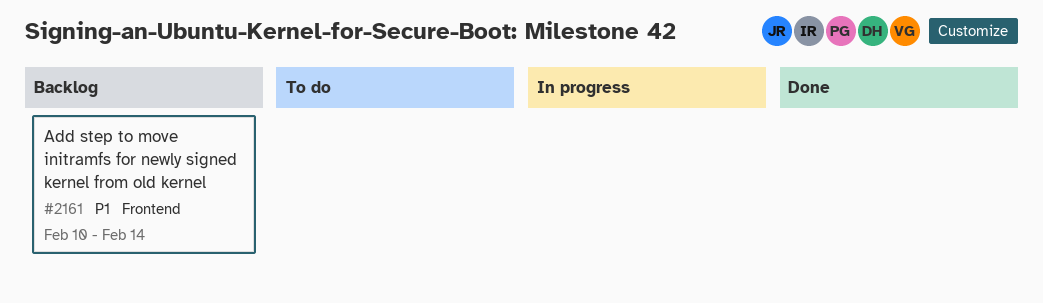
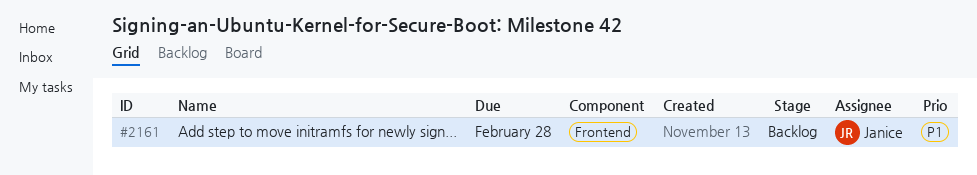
#2161, due: Feb 14 -> Feb 28

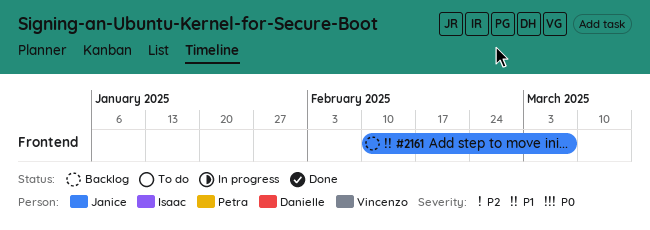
#2161, due: Feb 28 -> Mar 7

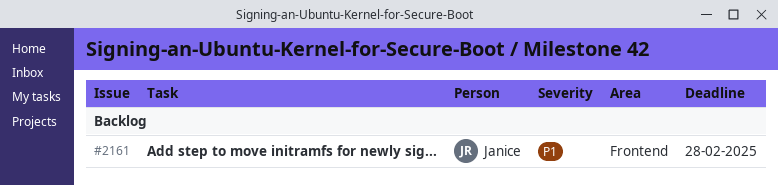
#2161, due: Mar 7 -> Feb 28

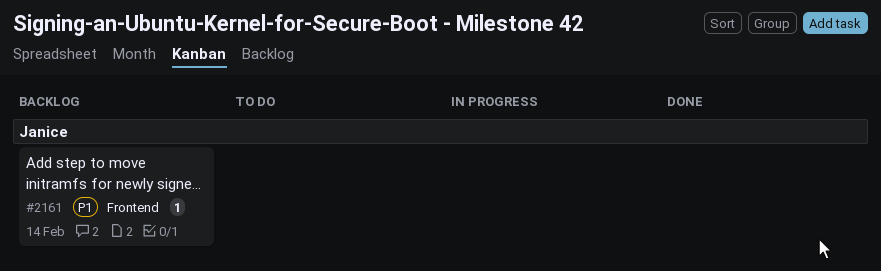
#2161, due: Feb 28 -> Feb 14

